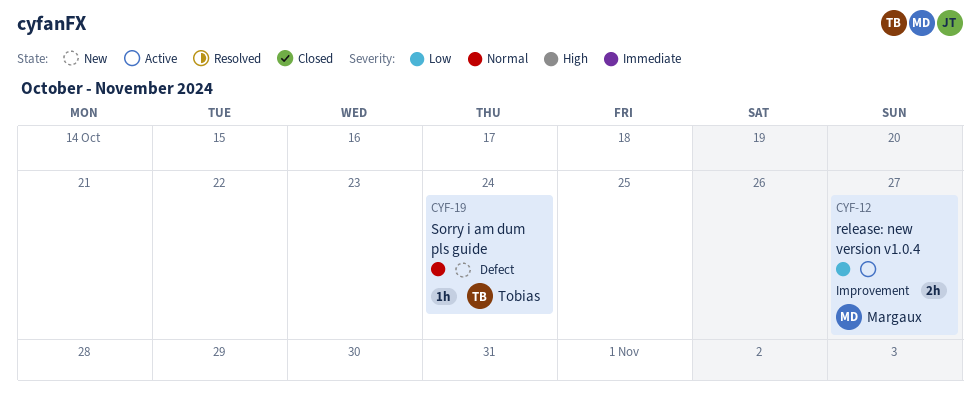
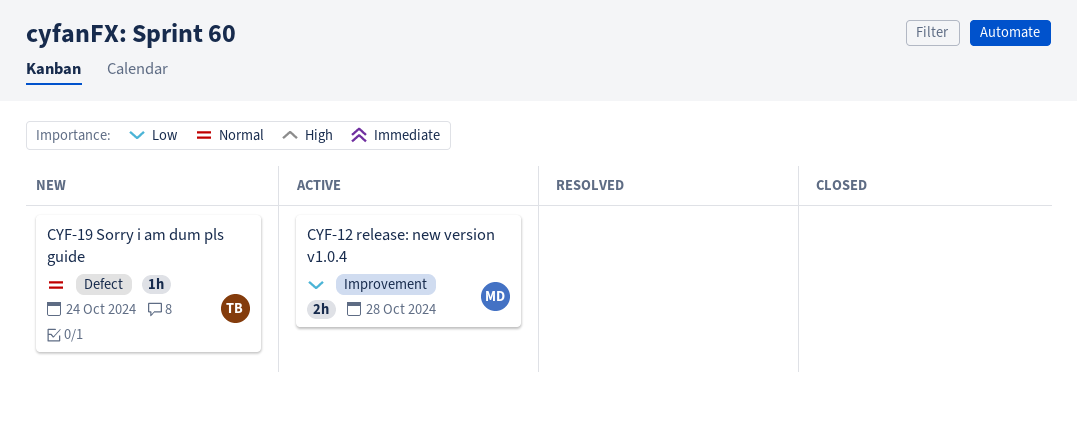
CYF-12, due: Oct 27 -> Oct 28

